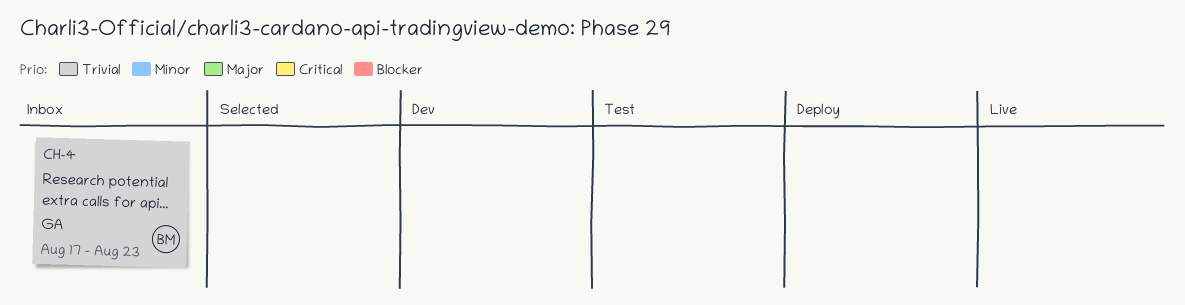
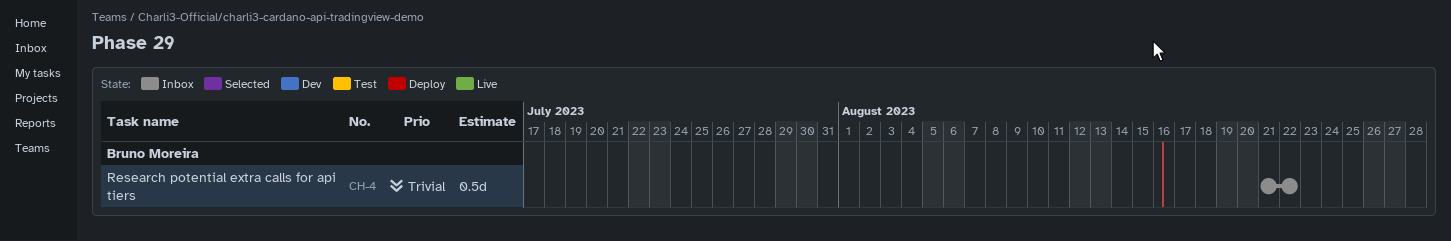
CH-4, start: Aug 17 -> Aug 21
CH-4, due: Aug 23 -> Aug 22

